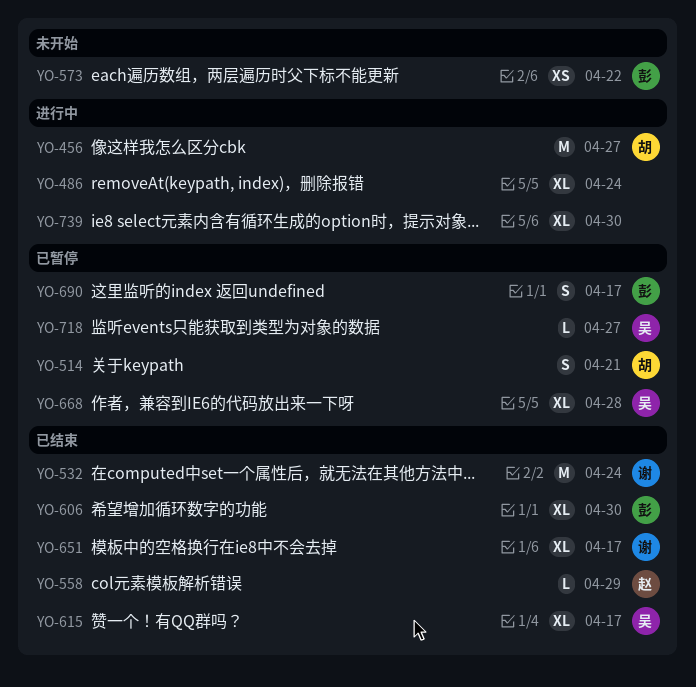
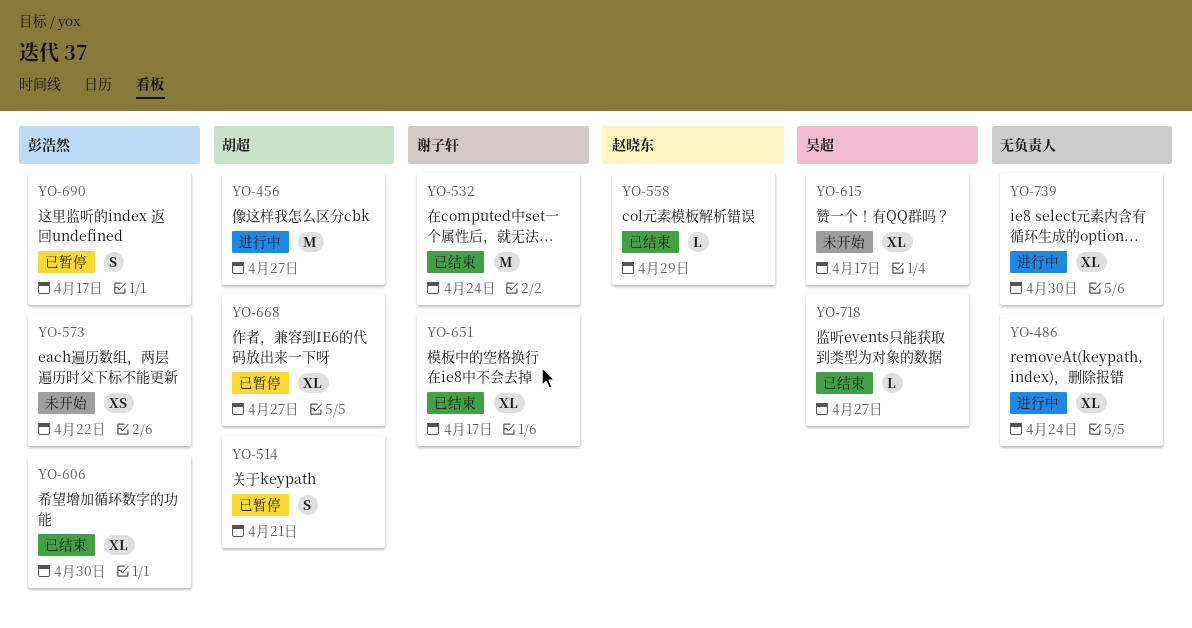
YO-615, status: 已结束 -> 未开始
YO-668, owner: 吴超 -> 胡超
YO-668, due: Apr 28 -> Apr 27
YO-718, status: 已暂停 -> 已结束

